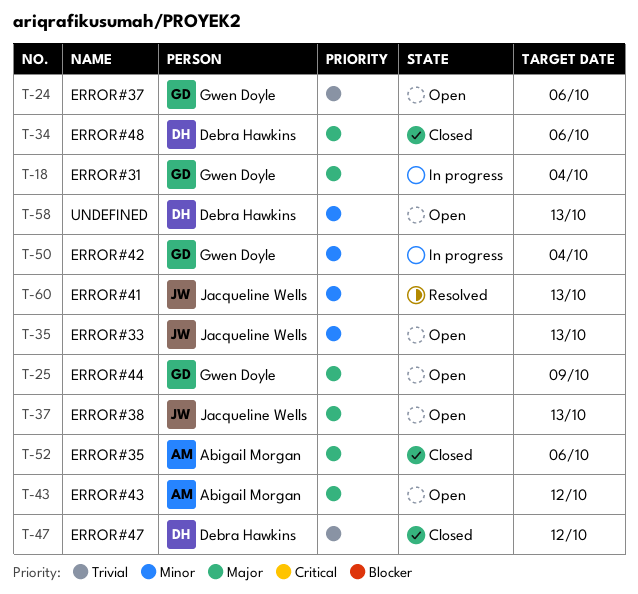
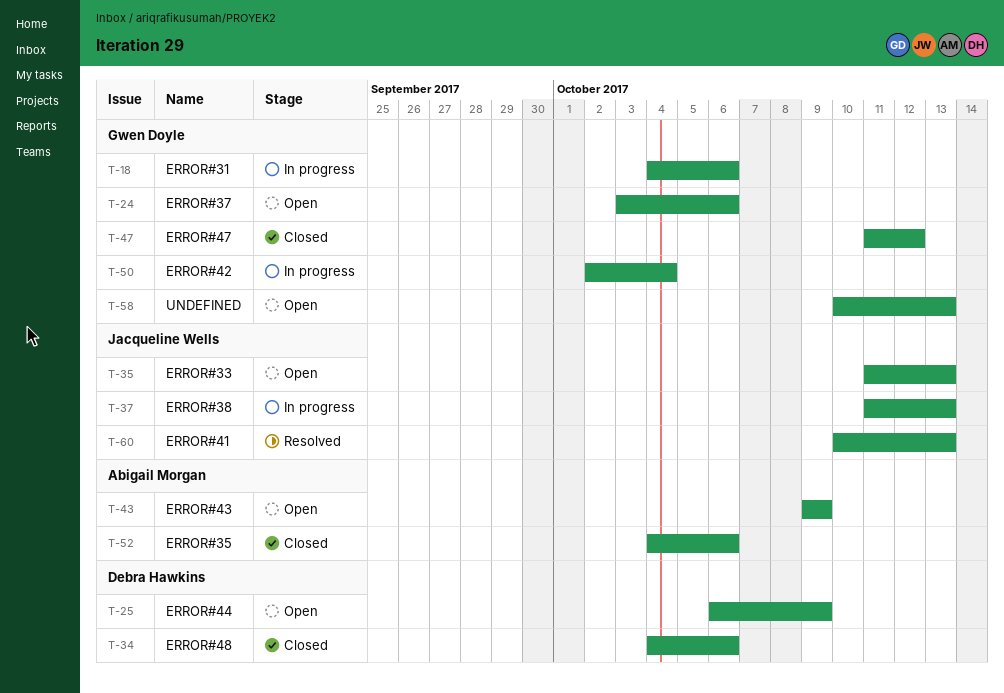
T-18, due: Oct 4 -> Oct 6
T-25, owner: Gwen Doyle -> Debra Hawkins
T-37, status: Open -> In progress
T-43, due: Oct 12 -> Oct 9
T-47, owner: Debra Hawkins -> Gwen Doyle
T-58, owner: Debra Hawkins -> Gwen Doyle

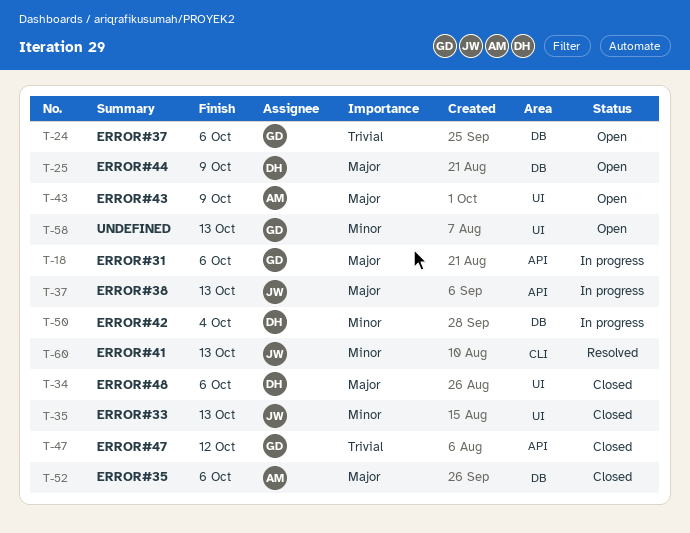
T-35, status: Open -> Closed
T-50, owner: Gwen Doyle -> Debra Hawkins

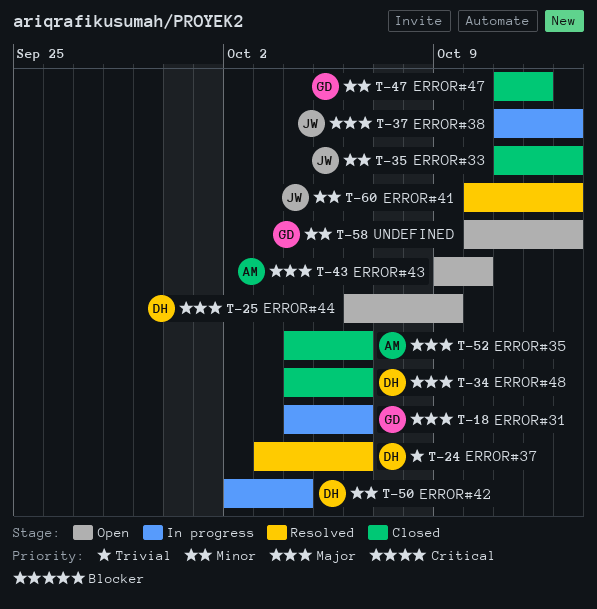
T-24, status: Open -> Resolved
T-24, owner: GD -> DH
T-43, due: Oct 9 -> Oct 10
T-47, priority: Trivial -> Minor

